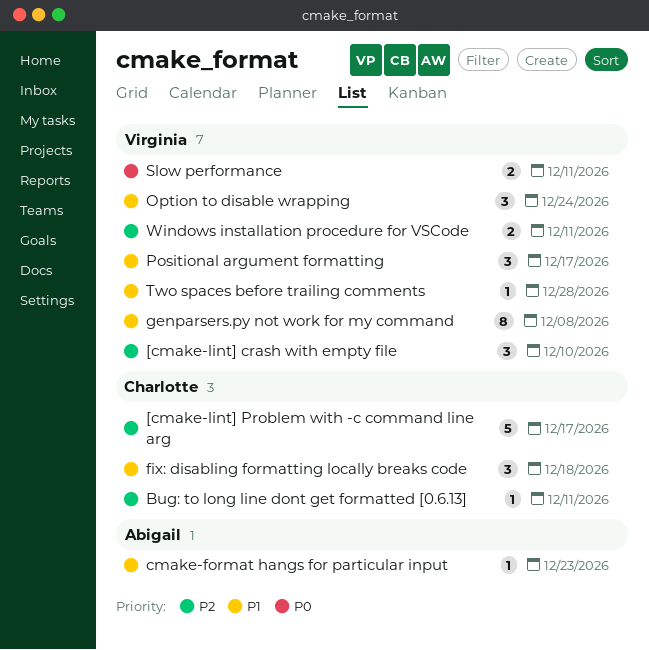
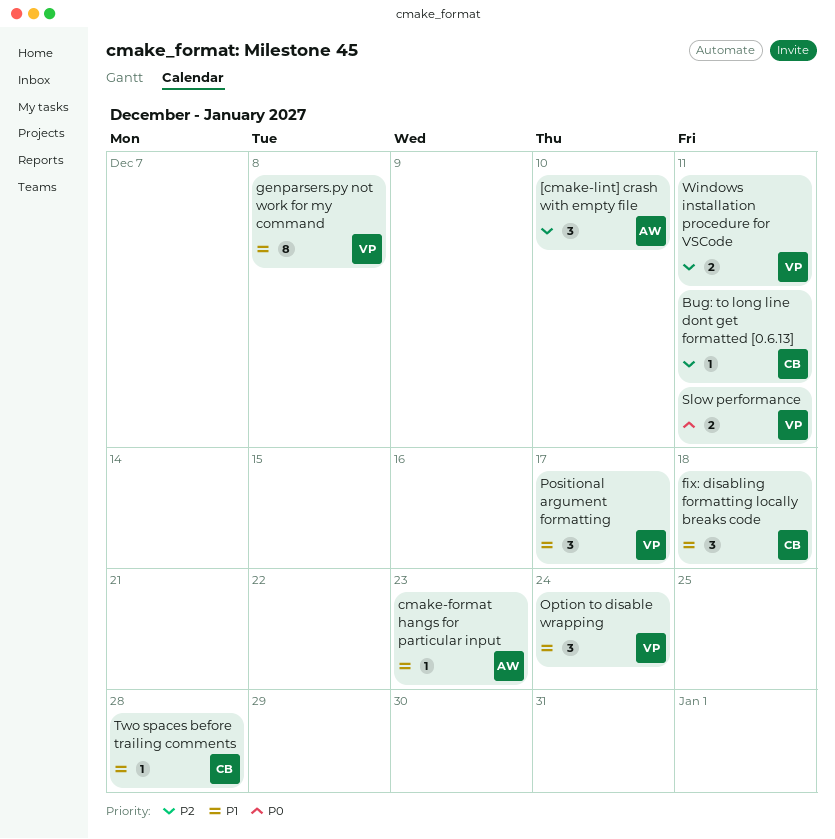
[cmake-lint] crash with empty file, owner: Virginia -> Abigail
[cmake-lint] Problem with -c command line arg: present -> none
Two spaces before trailing comments, owner: Virginia -> Charlotte

